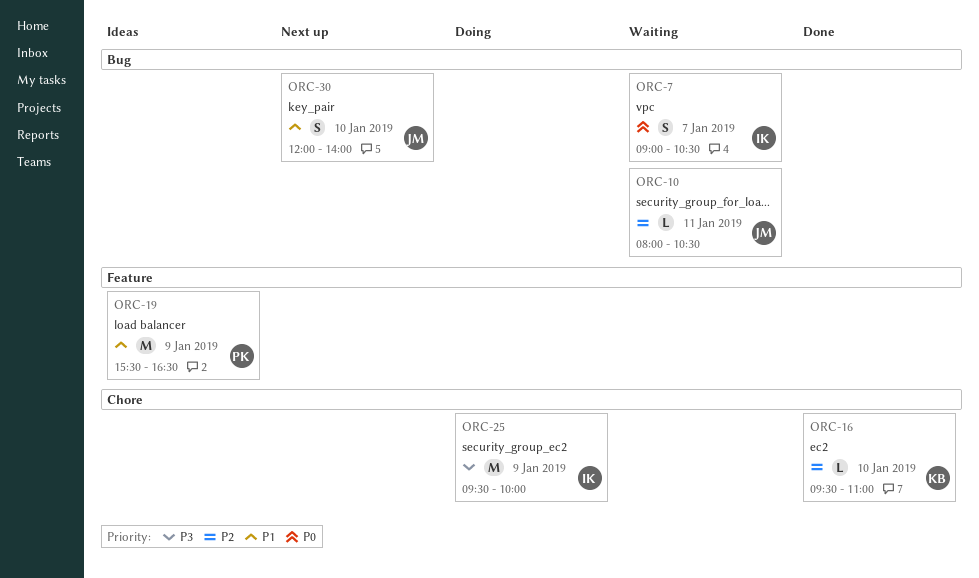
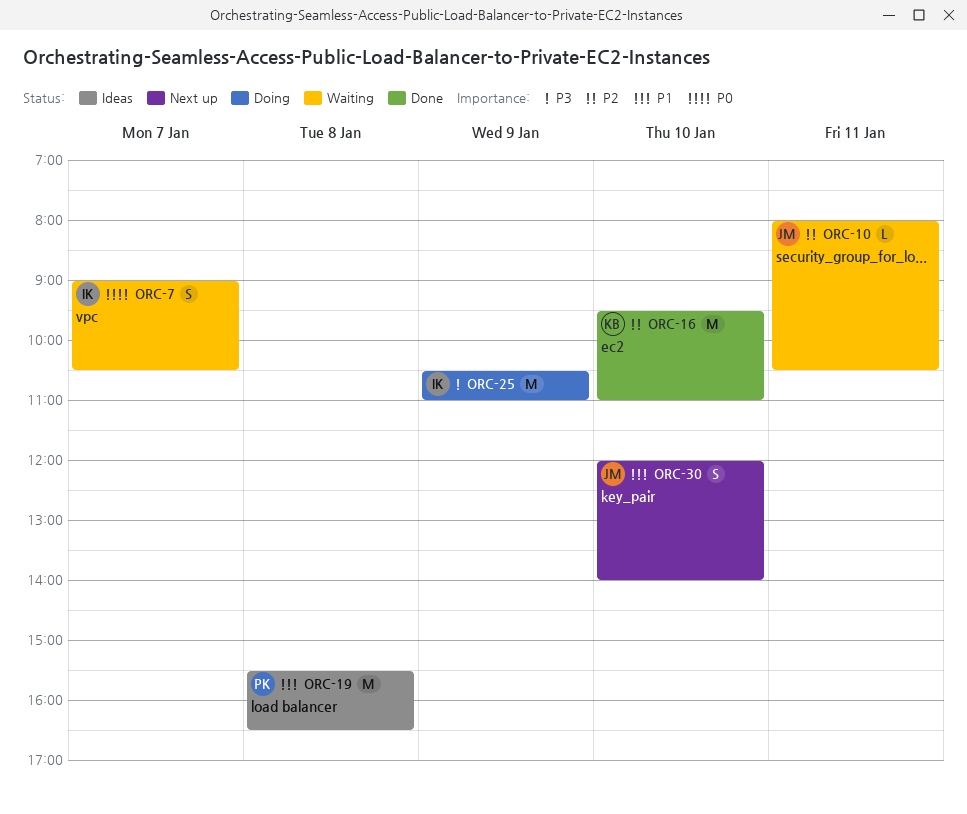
ORC-16, estimate: L -> M
ORC-19, day: Jan 9 -> Jan 8
ORC-25, begins: 09:30 -> 10:30
ORC-25, ends: 10:00 -> 11:00

